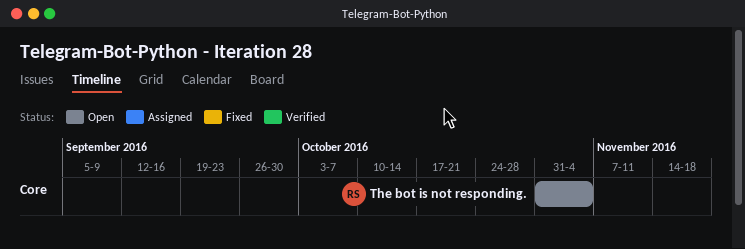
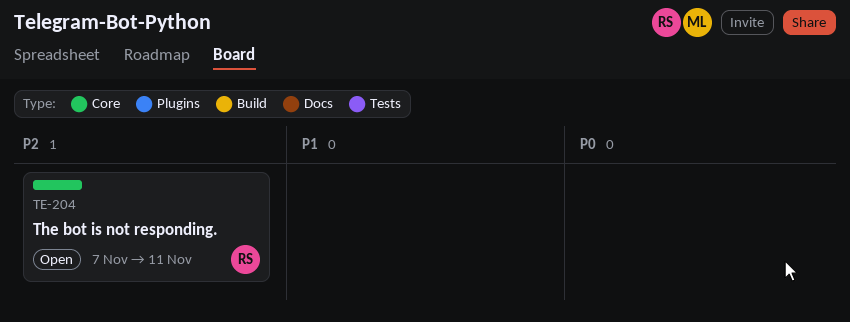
The bot is not responding., start: Oct 31 -> Nov 7
The bot is not responding., due: Nov 4 -> Nov 11

